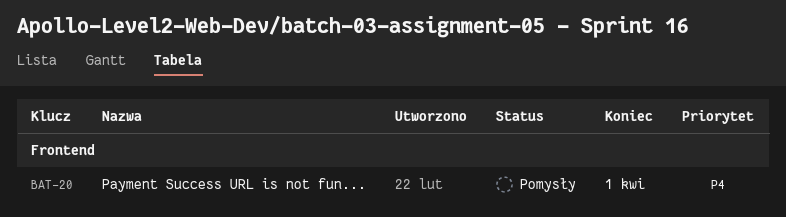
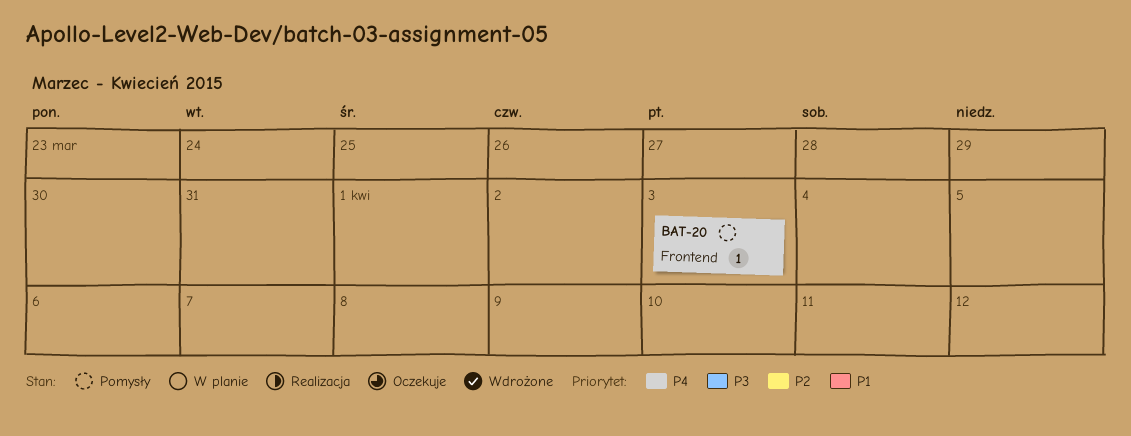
BAT-20, due: Apr 1 -> Apr 3

